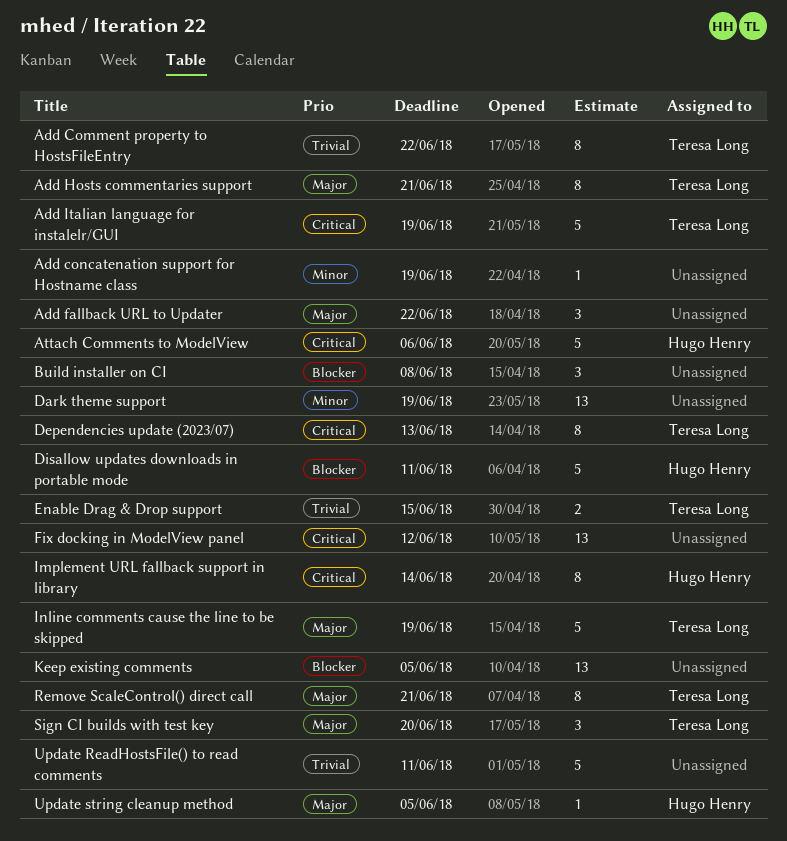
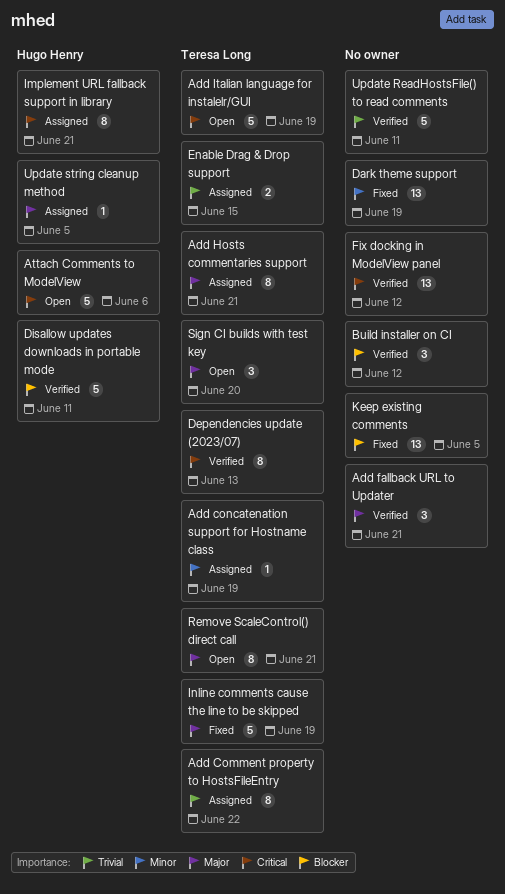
Add concatenation support for Hostname class, owner: none -> Teresa Long
Add fallback URL to Updater, due: Jun 22 -> Jun 21
Build installer on CI, due: Jun 8 -> Jun 12
Implement URL fallback support in library, due: Jun 14 -> Jun 21

